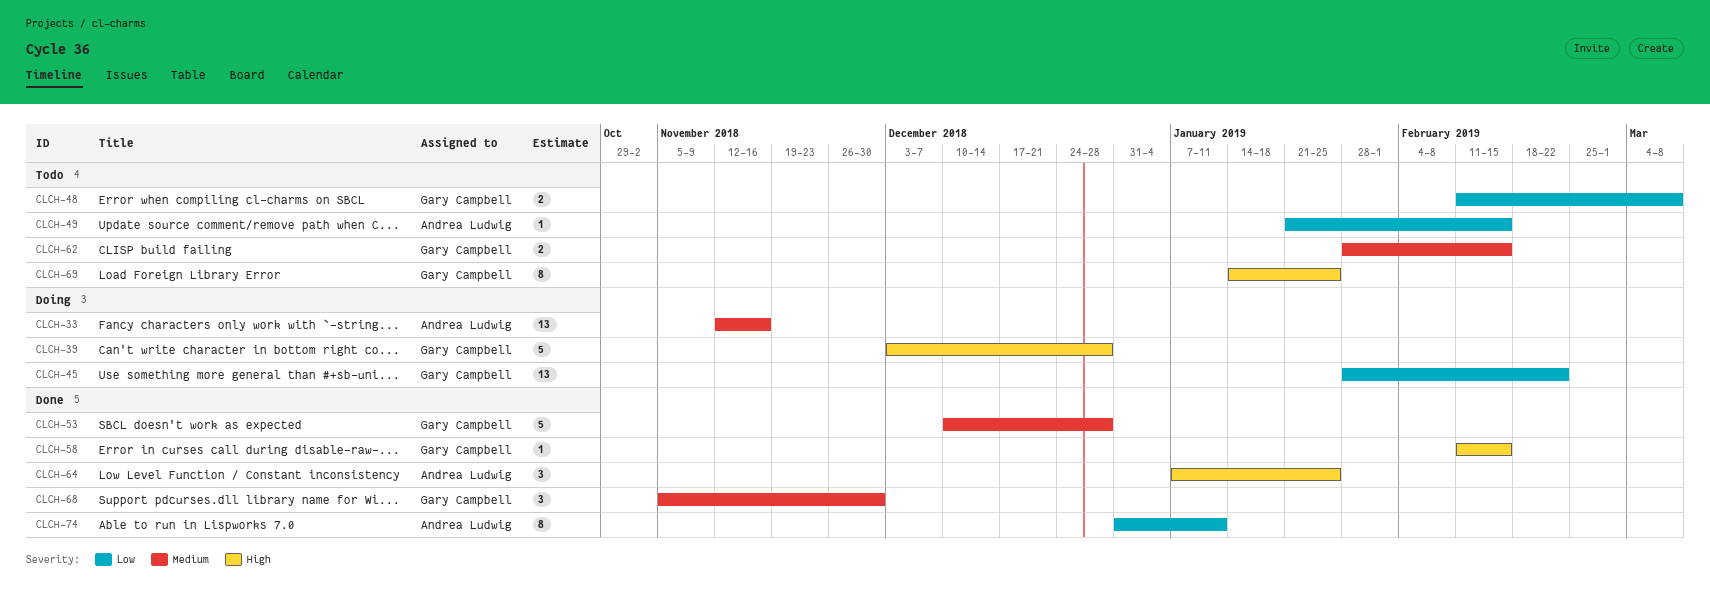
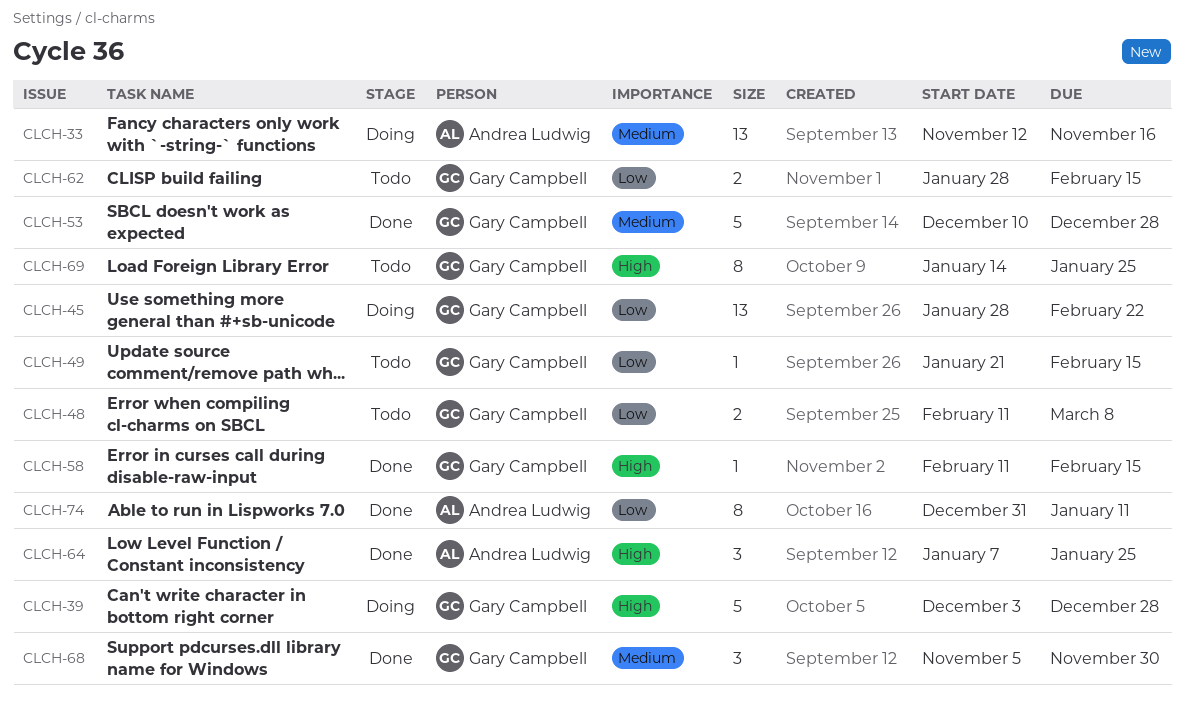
CLCH-49, owner: Andrea Ludwig -> Gary Campbell
CLCH-62, priority: Medium -> Low

